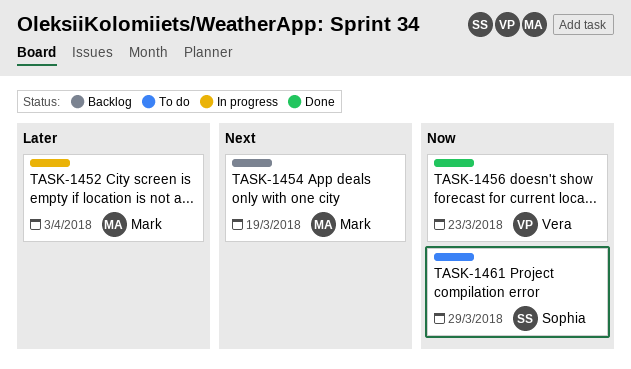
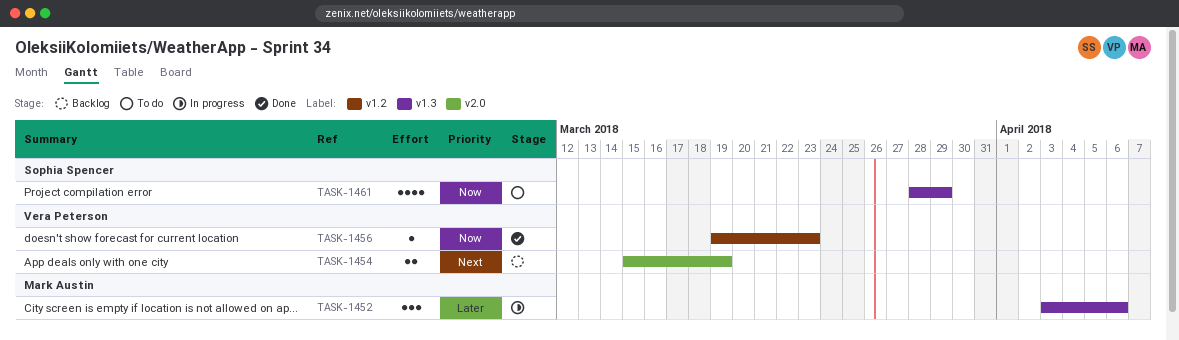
TASK-1452, due: Apr 3 -> Apr 6
TASK-1454, owner: Mark Austin -> Vera Peterson

